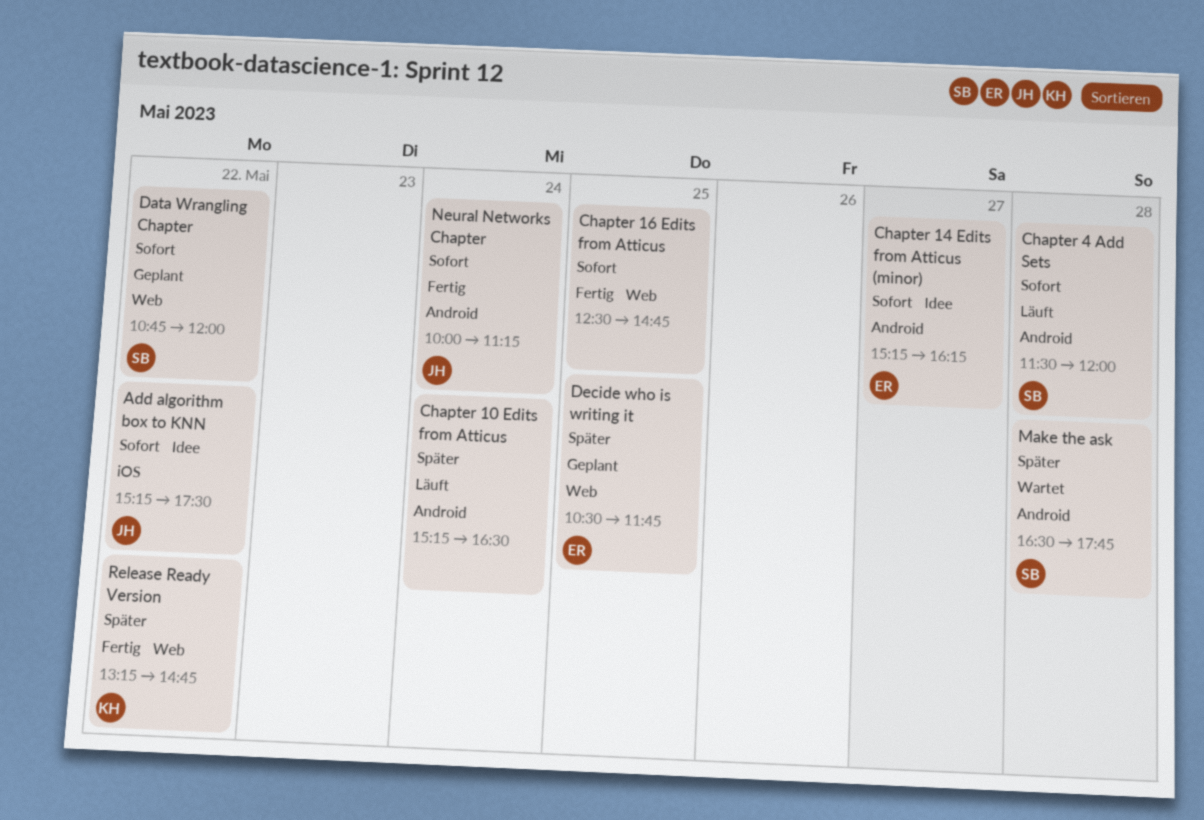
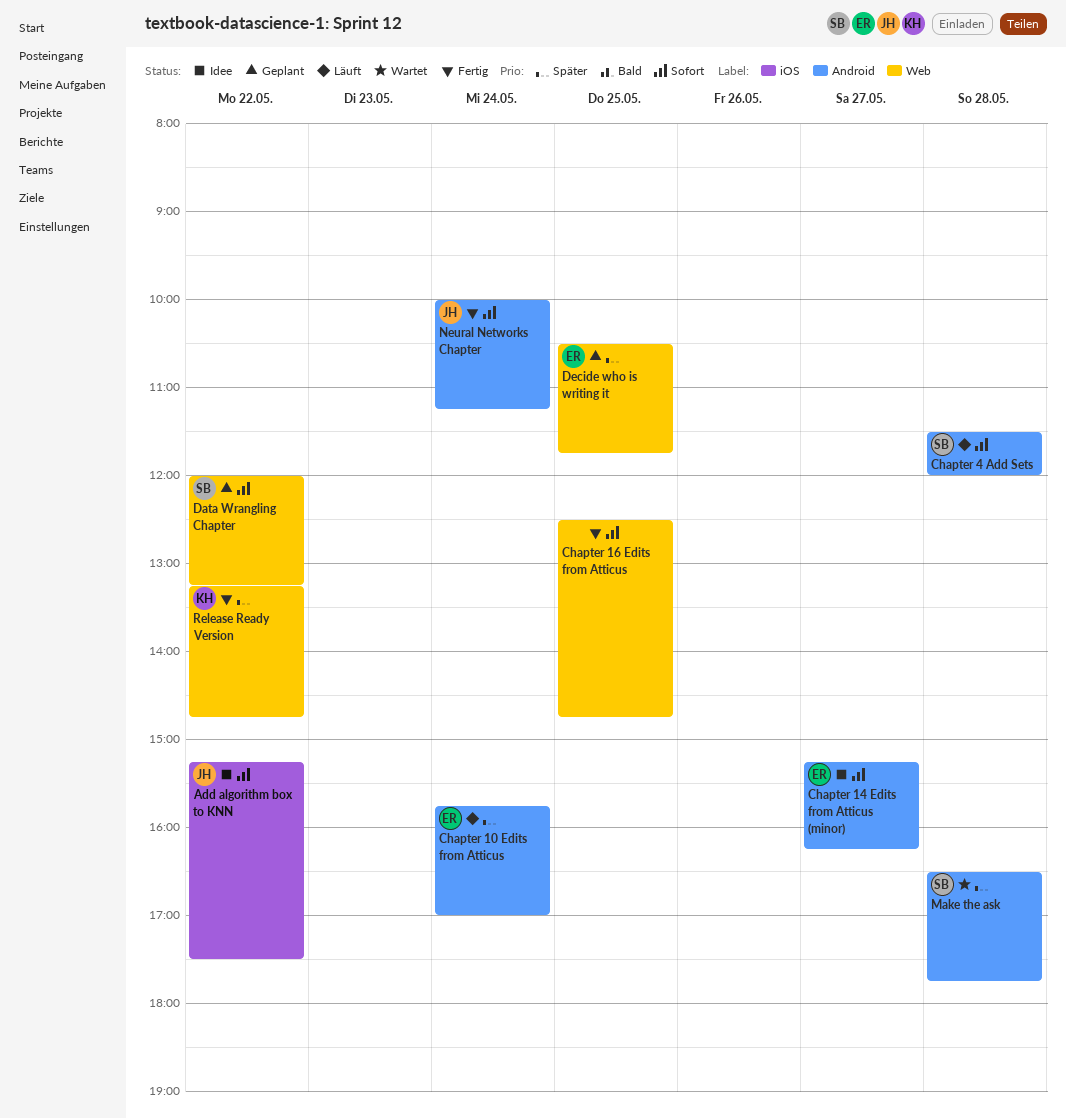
Chapter 10 Edits from Atticus, owner: none -> ER
Chapter 10 Edits from Atticus, begins: 15:15 -> 15:45
Chapter 10 Edits from Atticus, ends: 16:30 -> 17:00
Data Wrangling Chapter, begins: 10:45 -> 12:00
Data Wrangling Chapter, ends: 12:00 -> 13:15

